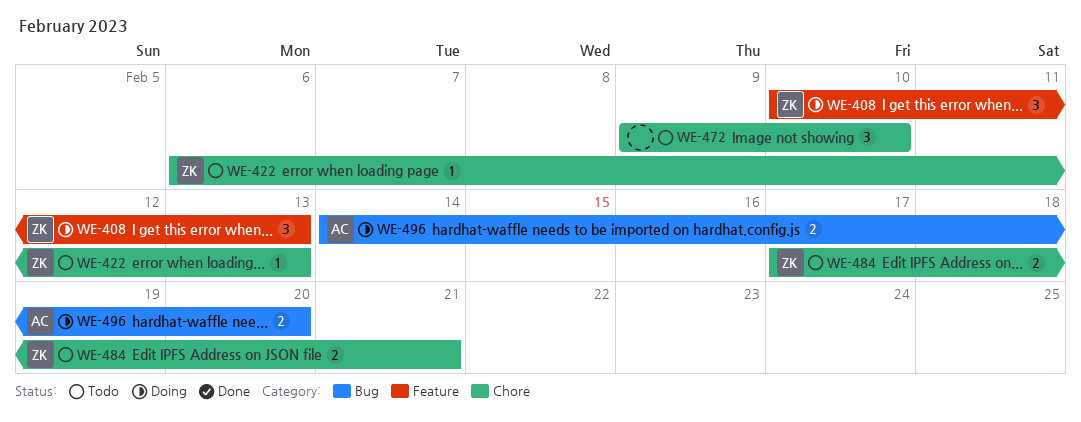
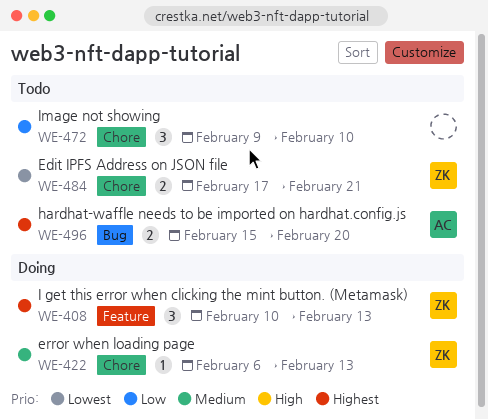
WE-422, status: Todo -> Doing
WE-496, status: Doing -> Todo
WE-496, start: Feb 14 -> Feb 15

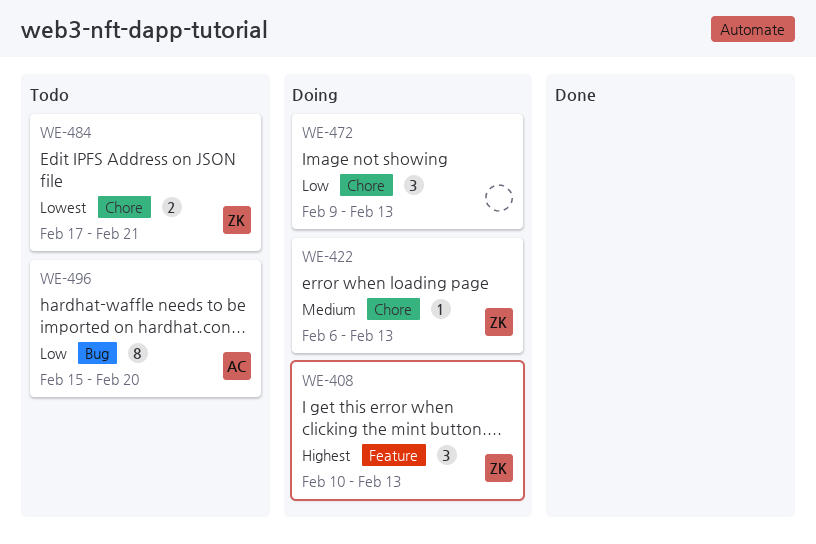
WE-472, status: Todo -> Doing
WE-472, due: Feb 10 -> Feb 13
WE-496, priority: Highest -> Low
WE-496, estimate: 2 -> 8

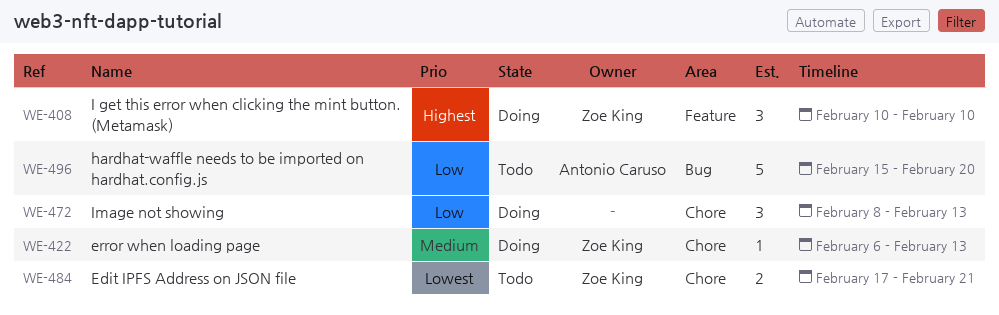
WE-408, due: Feb 13 -> Feb 10
WE-472, start: Feb 9 -> Feb 8
WE-496, estimate: 8 -> 5

